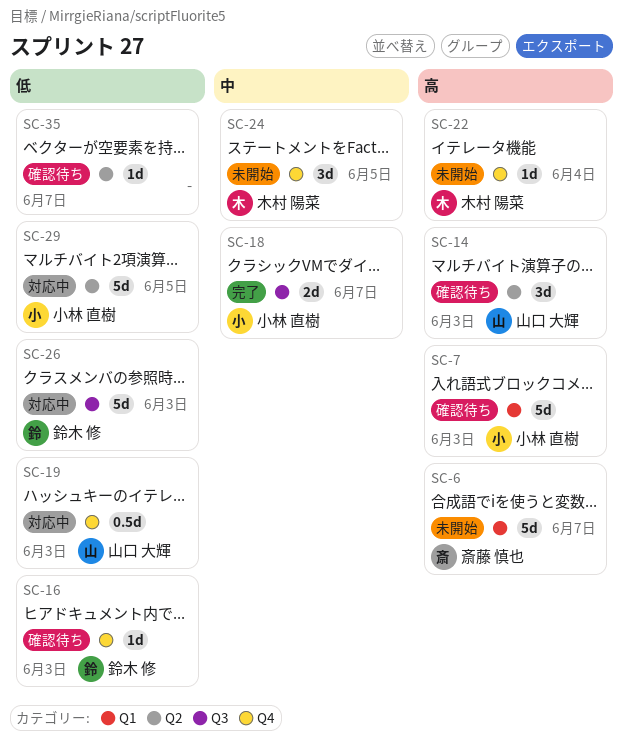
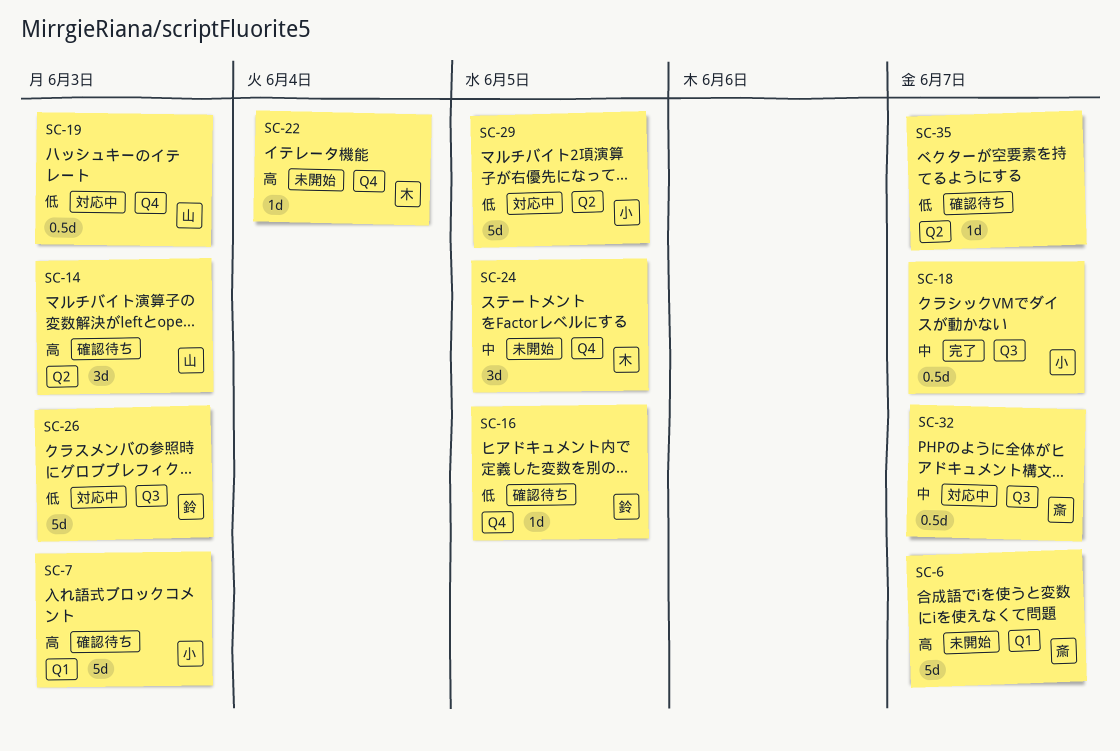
SC-16, due: Jun 3 -> Jun 5
SC-18, estimate: 2d -> 0.5d
SC-32: none -> present

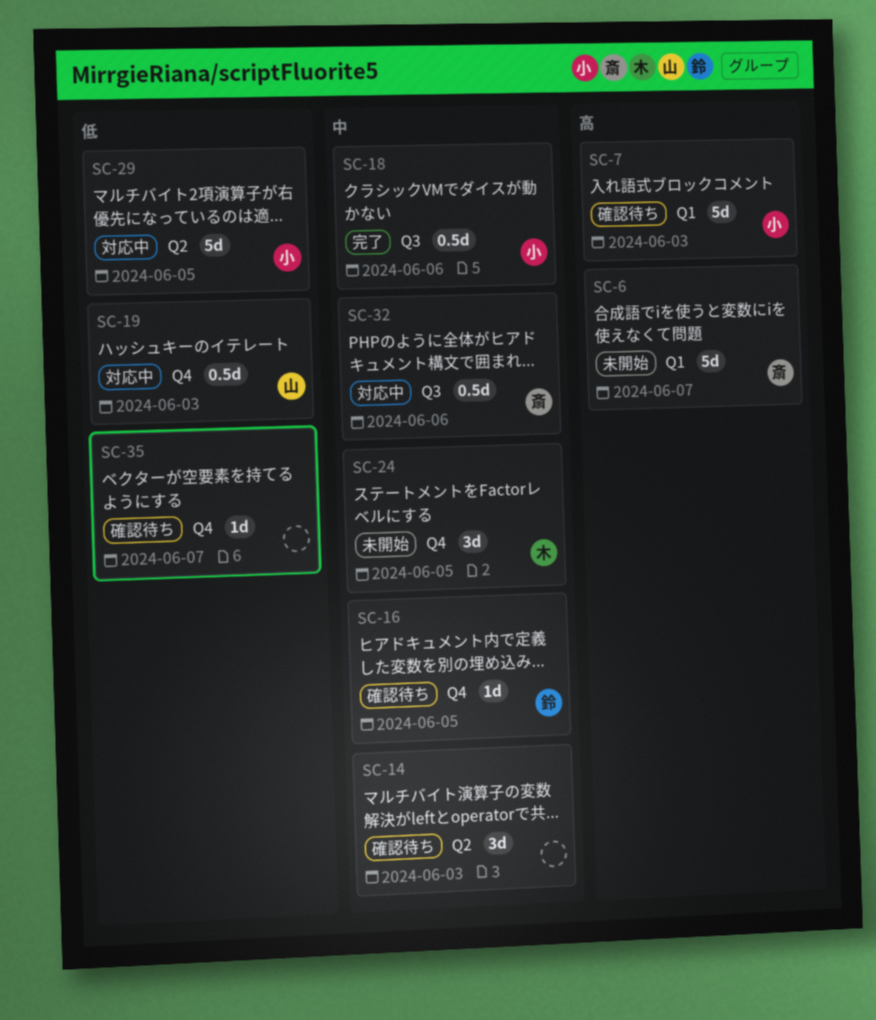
SC-14, owner: 山 -> none
SC-14, priority: 高 -> 中
SC-16, priority: 低 -> 中
SC-18, due: Jun 7 -> Jun 6
SC-22: present -> none
SC-26: present -> none
SC-32, due: Jun 7 -> Jun 6
SC-35, label: Q2 -> Q4

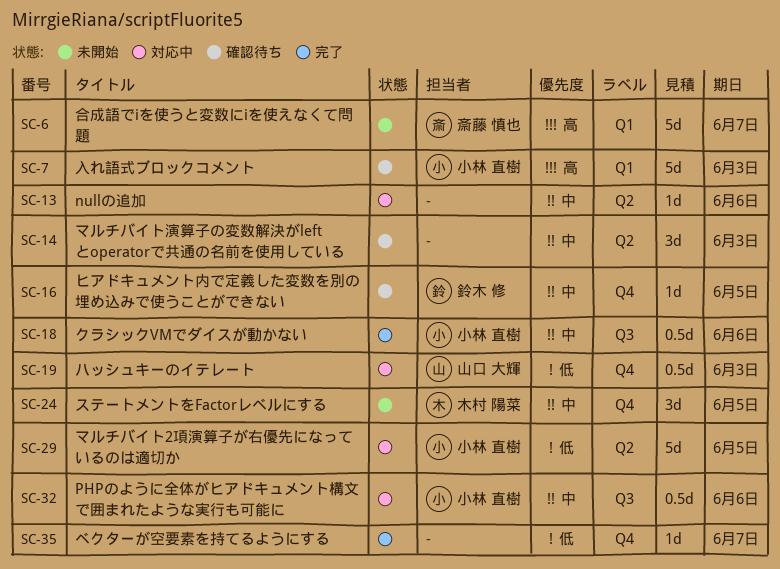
SC-13: none -> present
SC-32, owner: 斎藤 慎也 -> 小林 直樹
SC-35, status: 確認待ち -> 完了

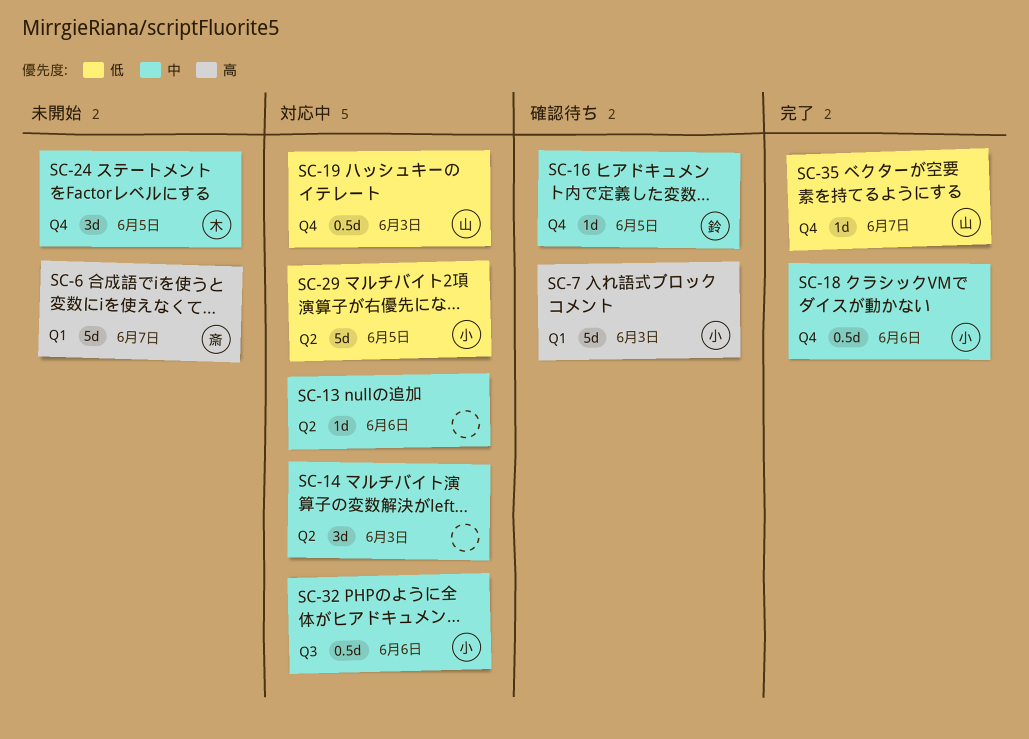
SC-14, status: 確認待ち -> 対応中
SC-18, label: Q3 -> Q4
SC-35, owner: none -> 山口 大輝

